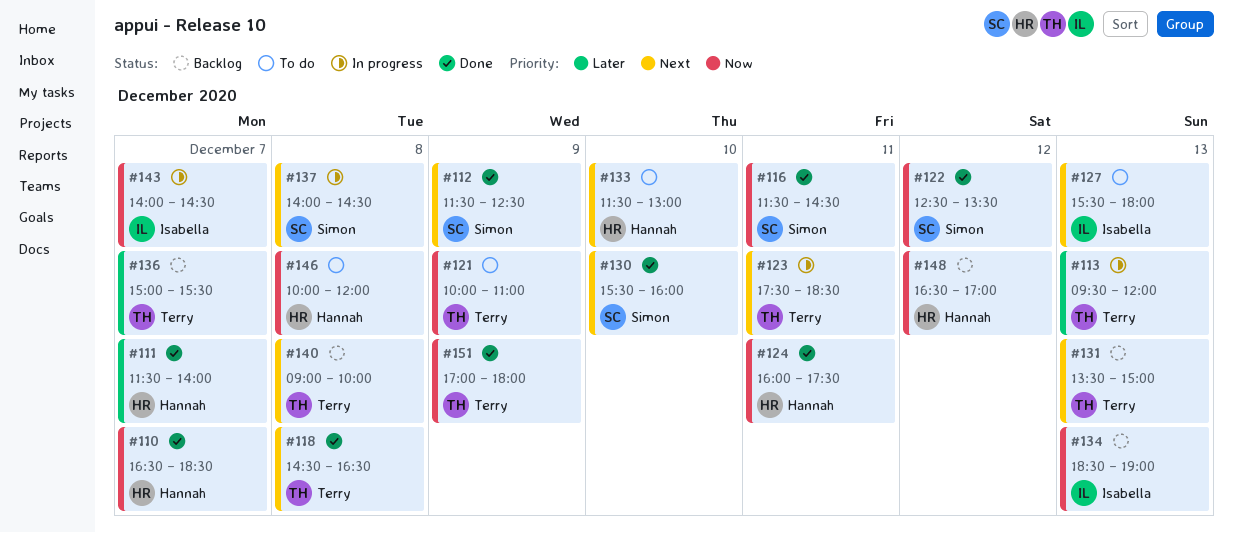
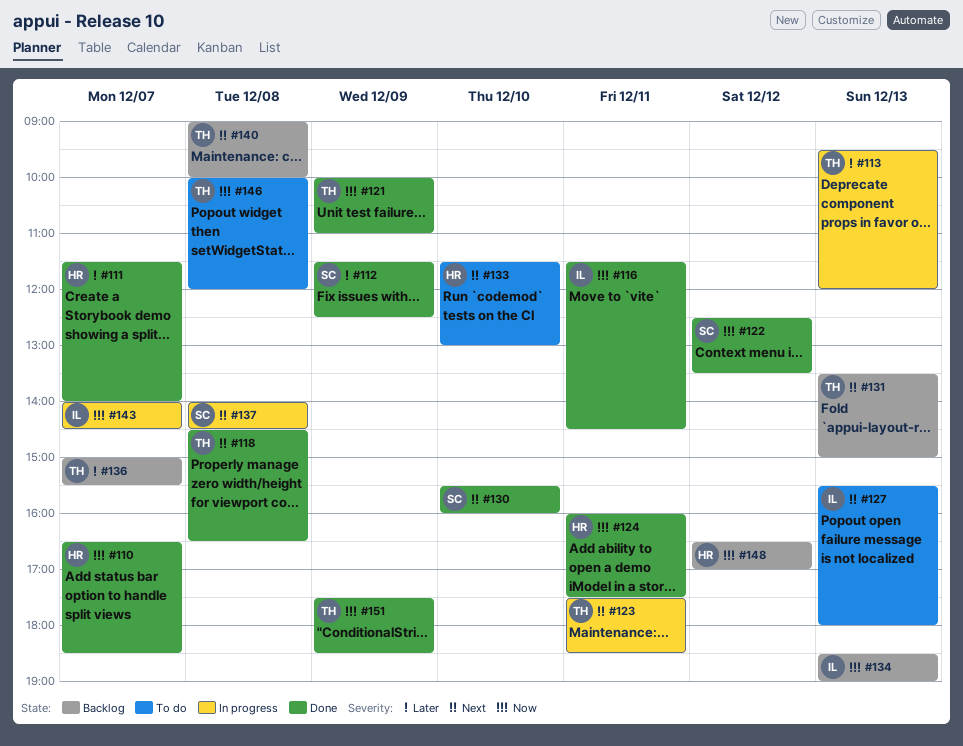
#112, priority: Next -> Later
#116, owner: Simon -> Isabella
#121, status: To do -> Done
#146, owner: Hannah -> Terry
#151, begins: 17:00 -> 17:30
#151, ends: 18:00 -> 18:30

